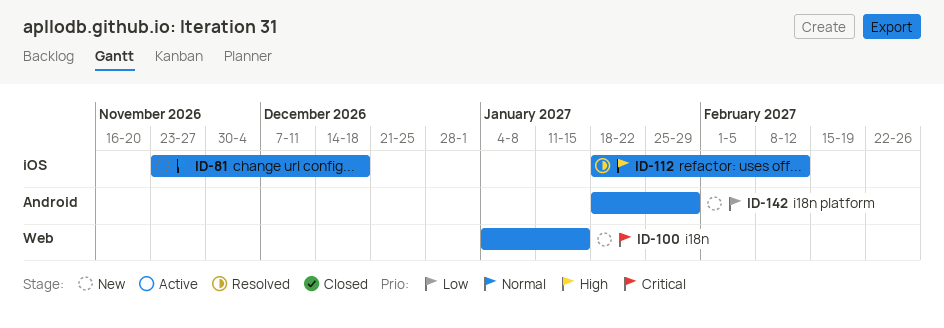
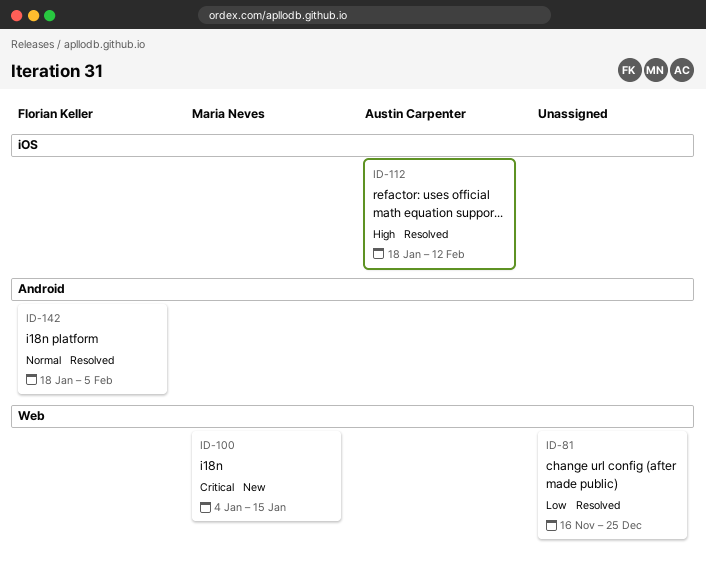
ID-81, status: New -> Resolved
ID-81, priority: Normal -> Low
ID-81, label: iOS -> Web
ID-81, start: Nov 23 -> Nov 16
ID-81, due: Dec 18 -> Dec 25
ID-142, status: New -> Resolved
ID-142, priority: Low -> Normal
ID-142, due: Jan 29 -> Feb 5

